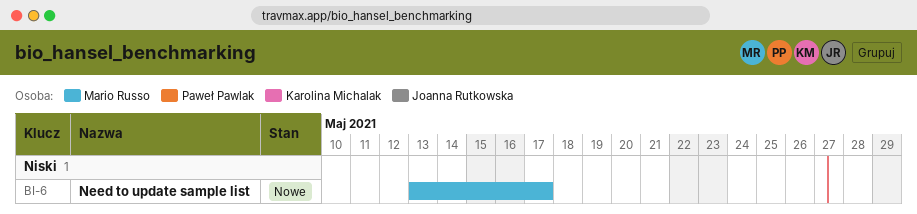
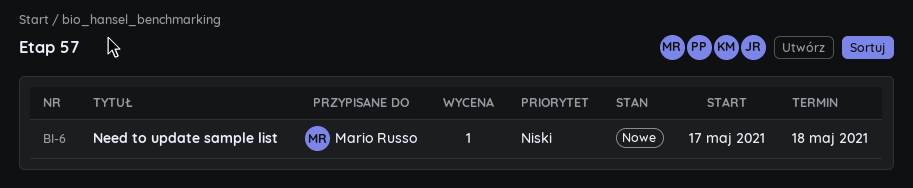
BI-6, start: May 13 -> May 17
BI-6, due: May 17 -> May 18

